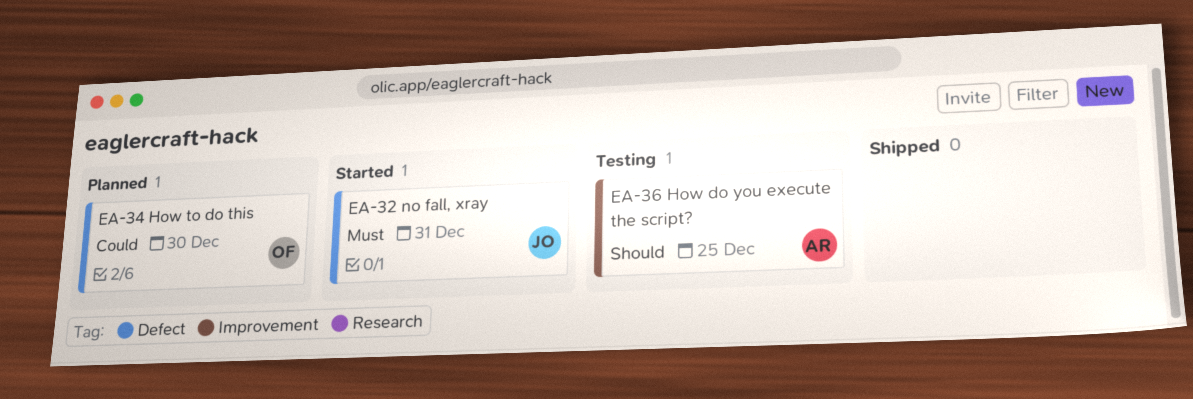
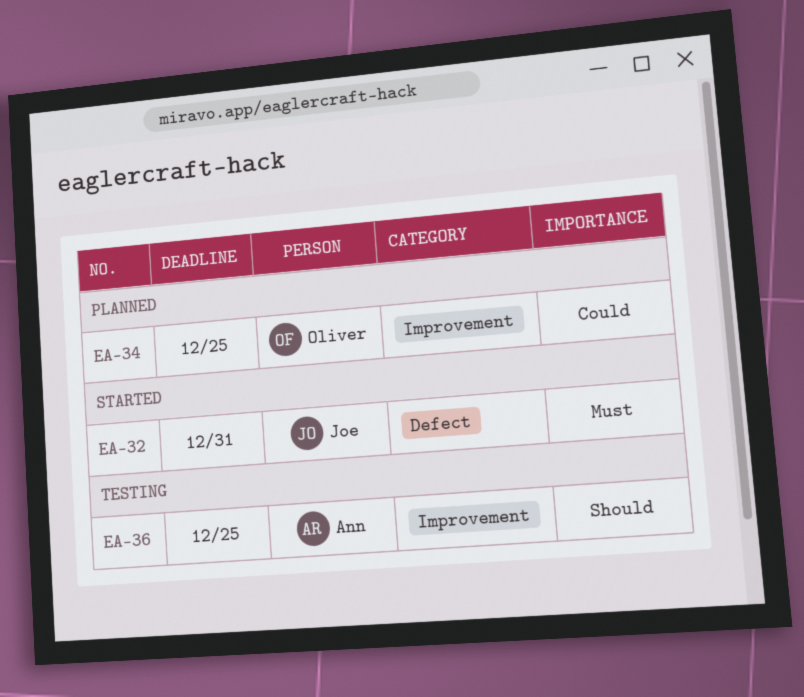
EA-34, label: Defect -> Improvement
EA-34, due: Dec 30 -> Dec 25

